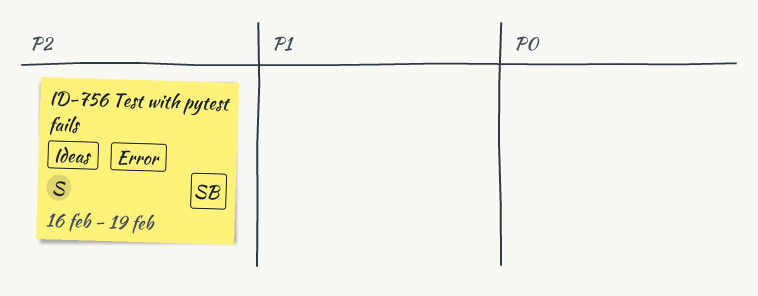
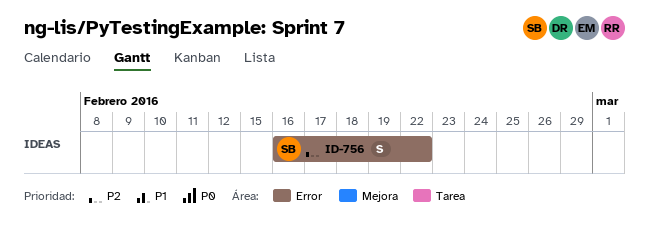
ID-756, due: Feb 19 -> Feb 22

